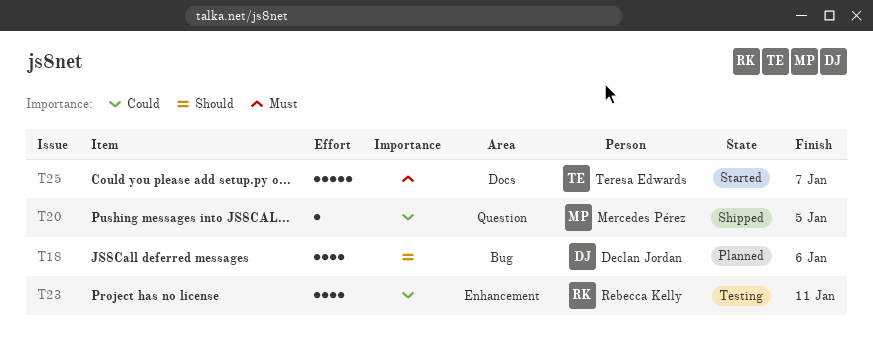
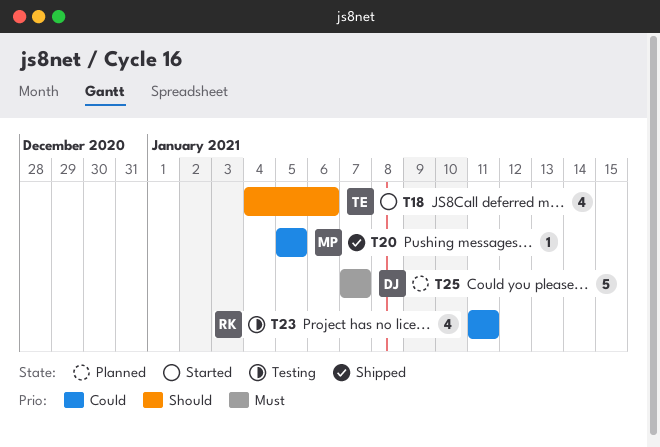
T18, status: Planned -> Started
T18, owner: Declan Jordan -> Teresa Edwards
T25, status: Started -> Planned
T25, owner: Teresa Edwards -> Declan Jordan

